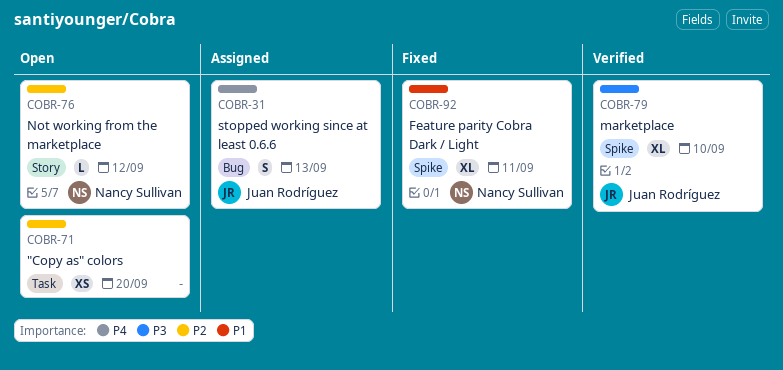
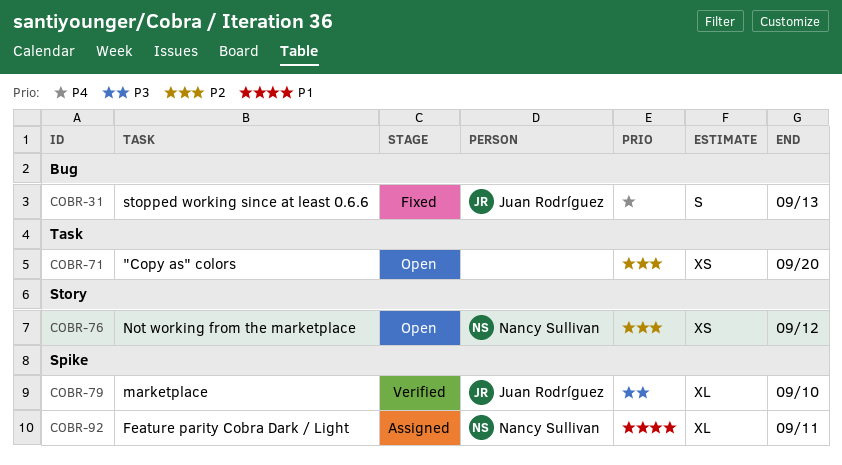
COBR-31, status: Assigned -> Fixed
COBR-76, estimate: L -> XS
COBR-92, status: Fixed -> Assigned

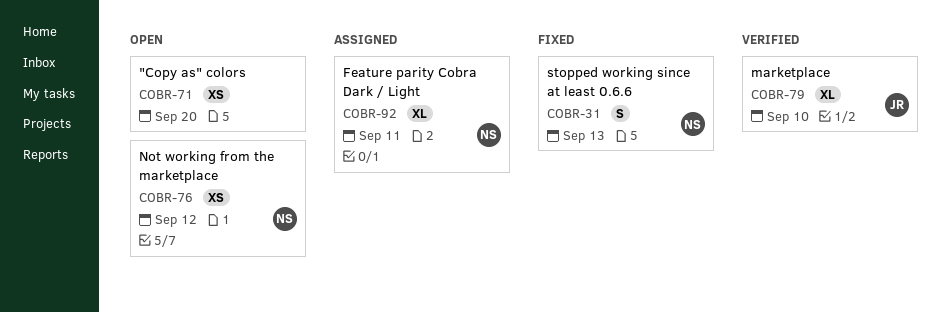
COBR-31, owner: Juan Rodríguez -> Nancy Sullivan

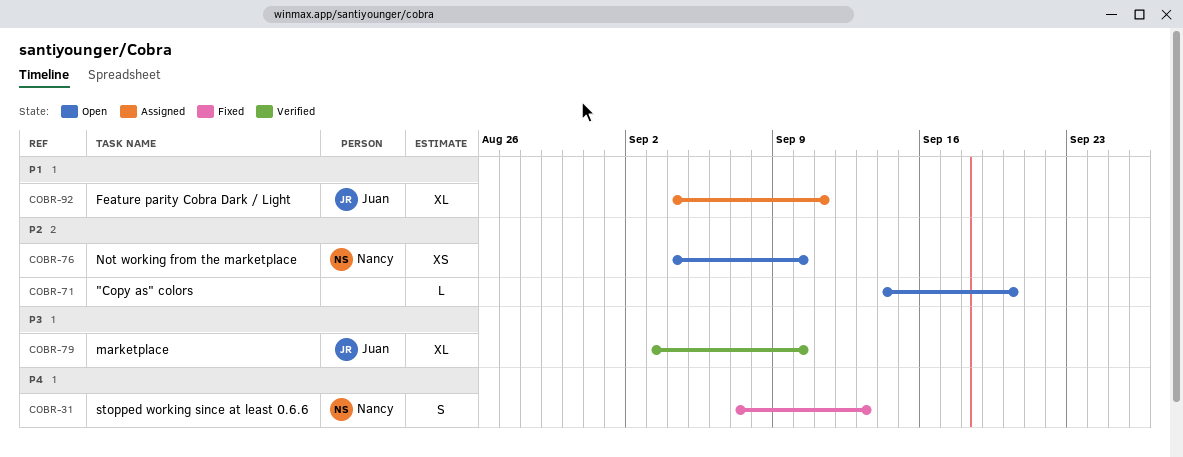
COBR-71, estimate: XS -> L
COBR-76, due: Sep 12 -> Sep 10
COBR-92, owner: Nancy -> Juan

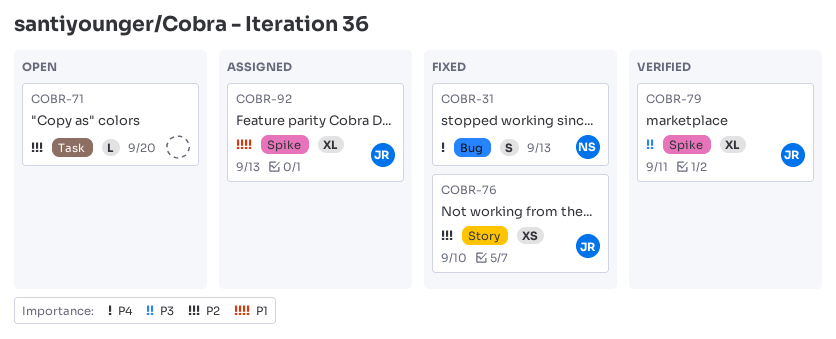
COBR-76, status: Open -> Fixed
COBR-76, owner: Nancy -> Juan
COBR-79, due: Sep 10 -> Sep 11
COBR-92, due: Sep 11 -> Sep 13

